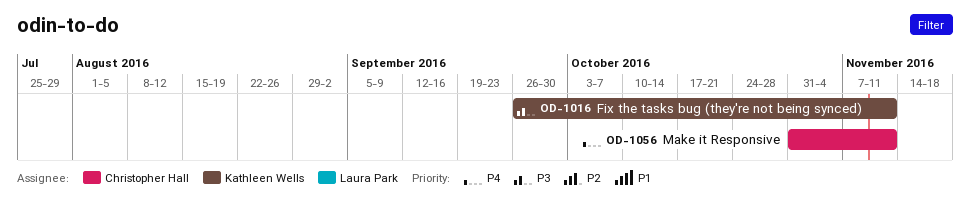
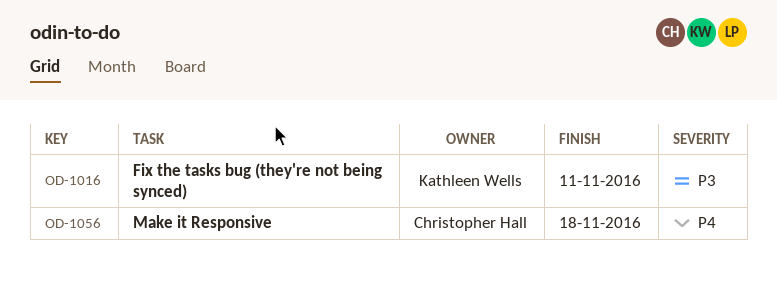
OD-1056, due: Nov 11 -> Nov 18

